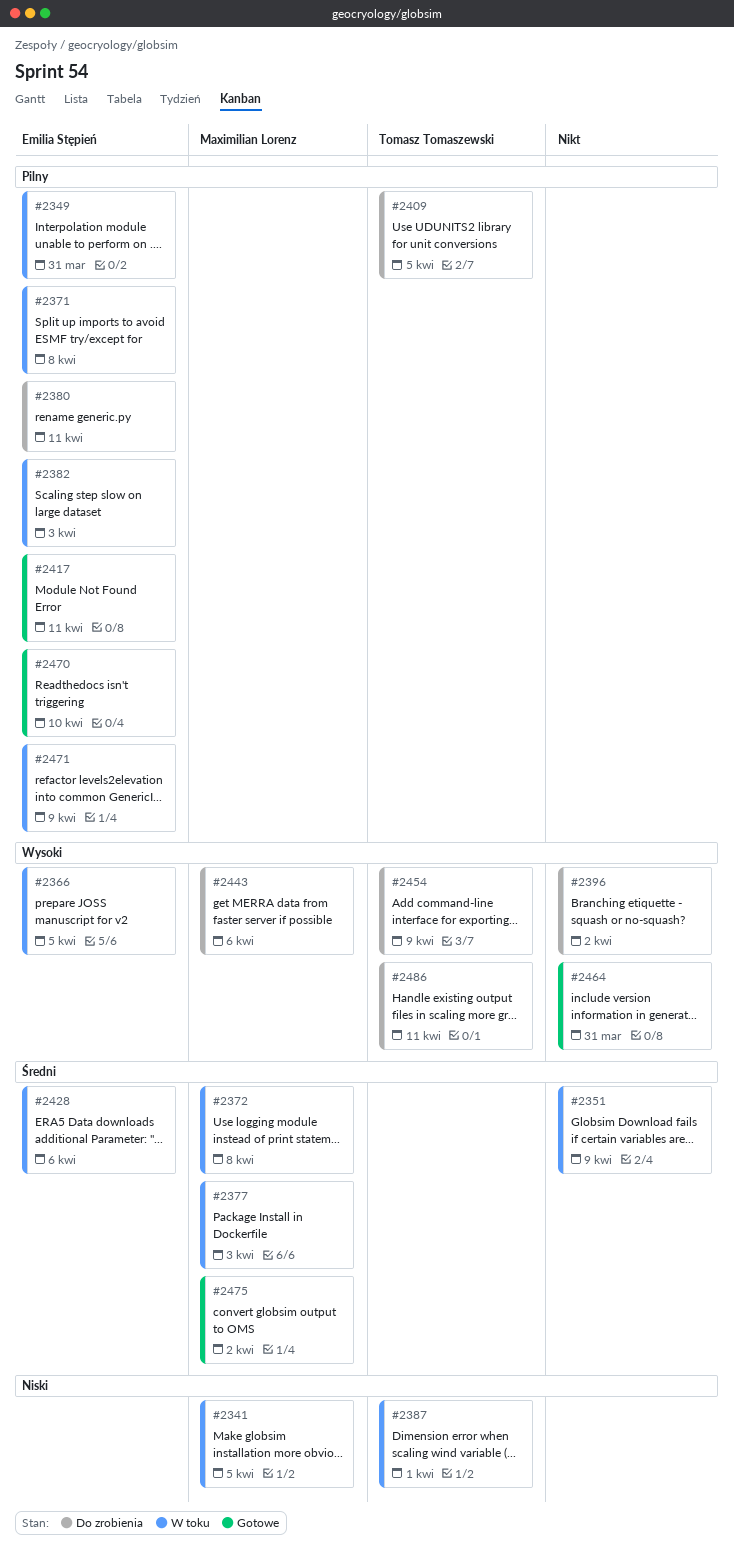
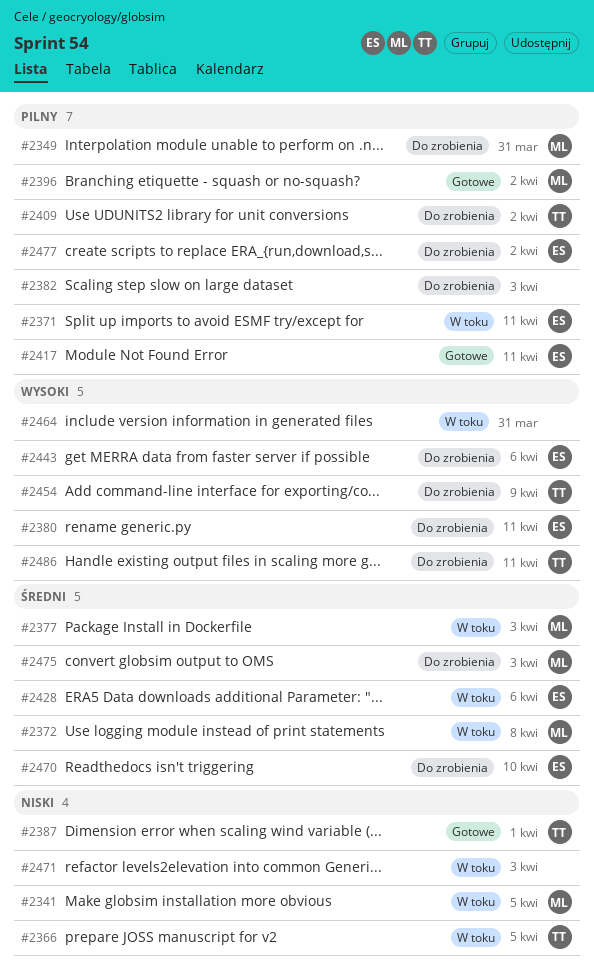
#2349, status: W toku -> Do zrobienia
#2349, owner: Emilia Stępień -> Maximilian Lorenz
#2351: present -> none
#2366, owner: Emilia Stępień -> Tomasz Tomaszewski
#2366, priority: Wysoki -> Niski
#2371, due: Apr 8 -> Apr 11
#2380, priority: Pilny -> Wysoki
#2382, status: W toku -> Do zrobienia
#2382, owner: Emilia Stępień -> none
#2387, status: W toku -> Gotowe
#2396, status: Do zrobienia -> Gotowe
#2396, owner: none -> Maximilian Lorenz
#2396, priority: Wysoki -> Pilny
#2409, due: Apr 5 -> Apr 2
#2443, owner: Maximilian Lorenz -> Emilia Stępień
#2464, status: Gotowe -> W toku
#2470, status: Gotowe -> Do zrobienia
#2470, priority: Pilny -> Średni
#2471, owner: Emilia Stępień -> none
#2471, priority: Pilny -> Niski
#2471, due: Apr 9 -> Apr 3
#2475, status: Gotowe -> Do zrobienia
#2475, due: Apr 2 -> Apr 3
#2477: none -> present

